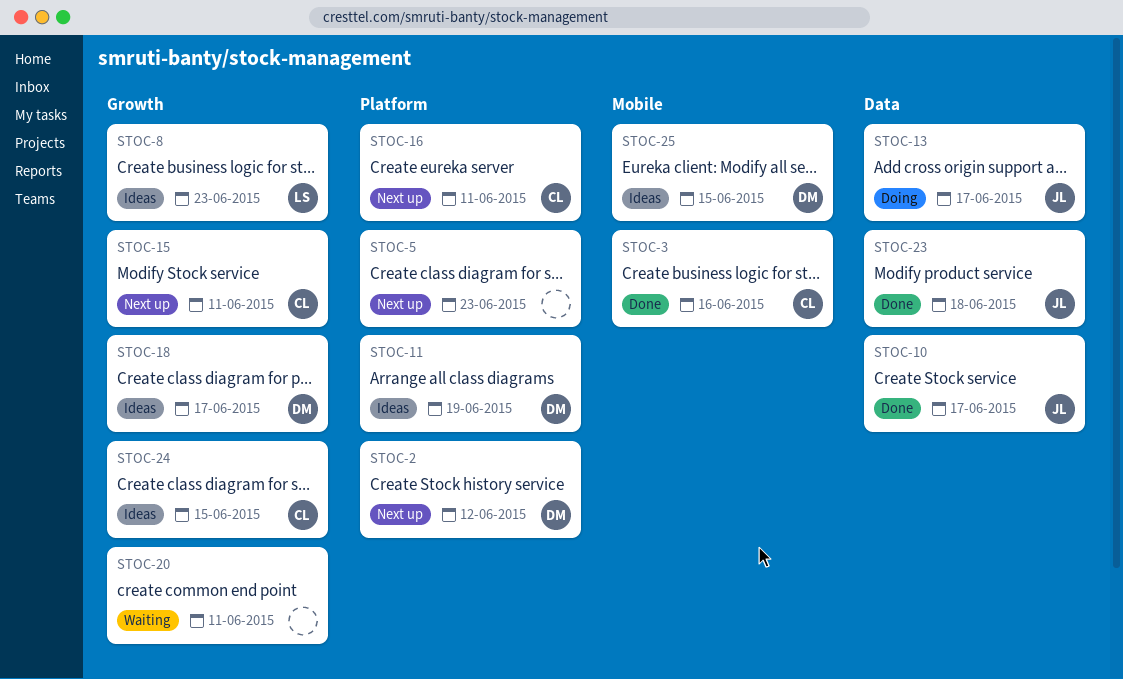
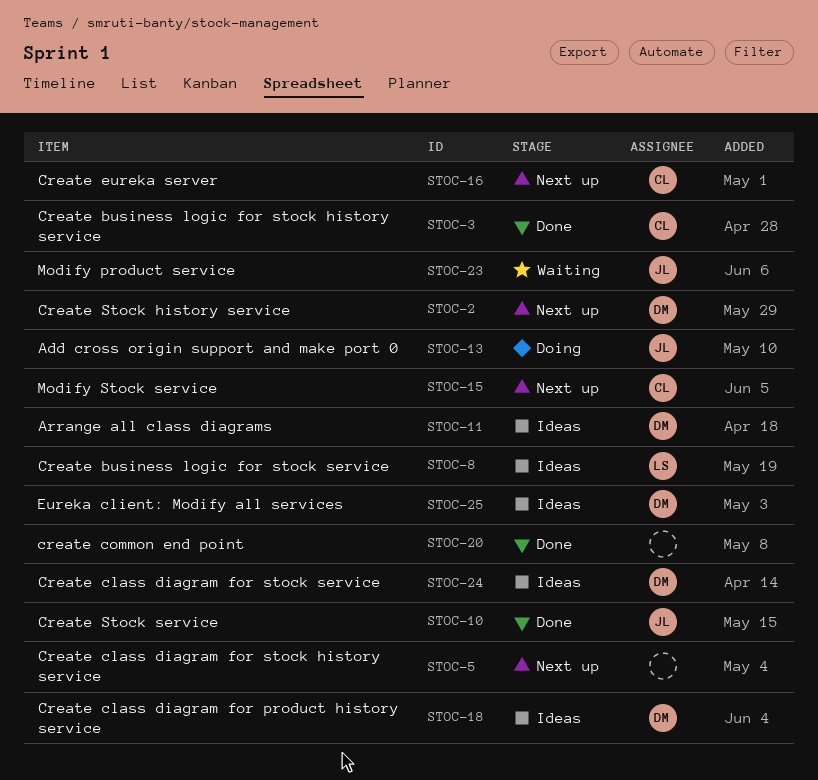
STOC-20, status: Waiting -> Done
STOC-23, status: Done -> Waiting
STOC-24, owner: CL -> DM

